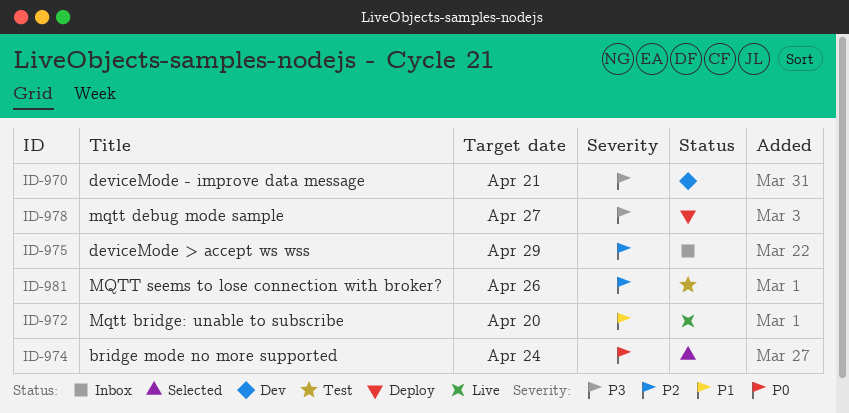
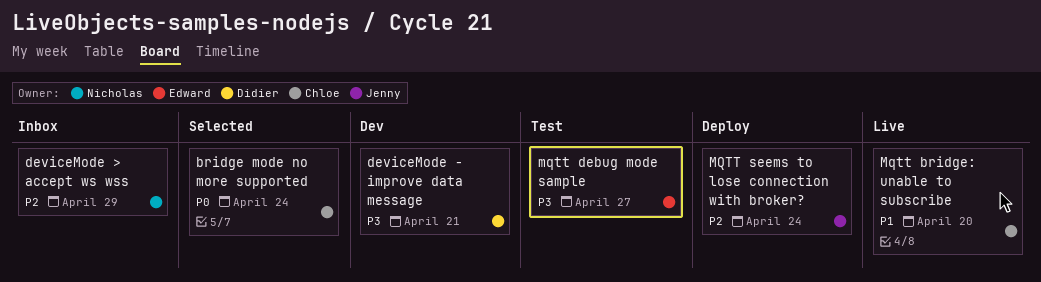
mqtt debug mode sample, status: Deploy -> Test
MQTT seems to lose connection with broker?, status: Test -> Deploy
MQTT seems to lose connection with broker?, due: Apr 26 -> Apr 24

